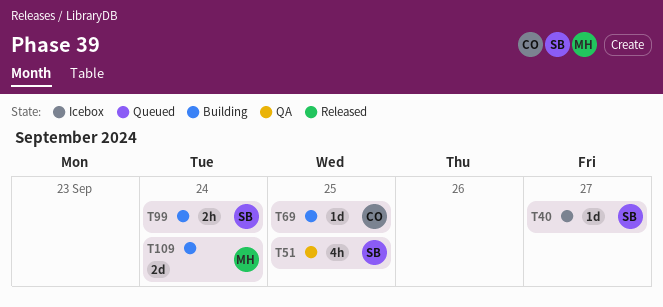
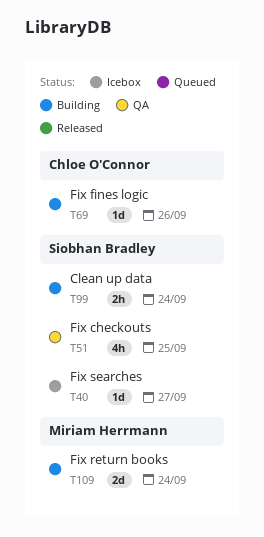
T69, due: Sep 25 -> Sep 26

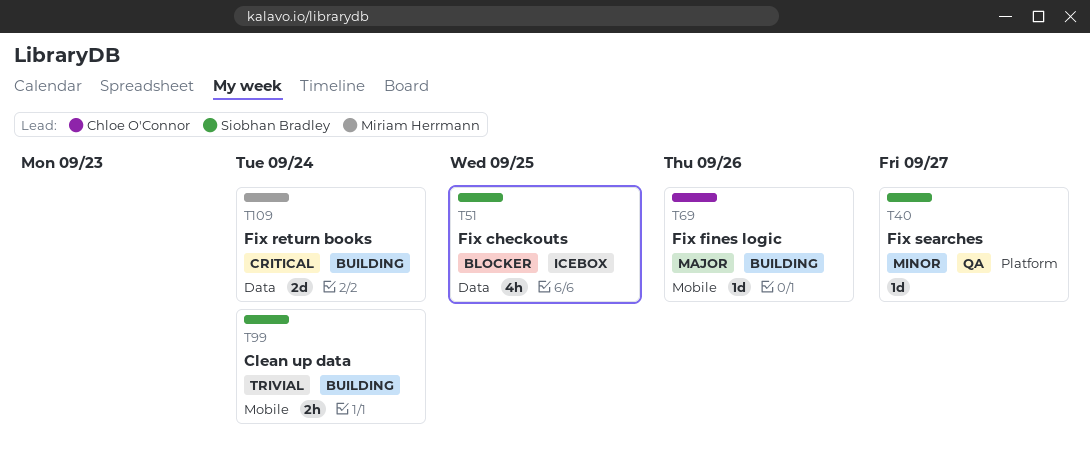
T40, status: Icebox -> QA
T51, status: QA -> Icebox

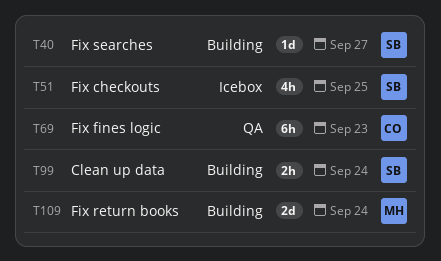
T40, status: QA -> Building
T69, status: Building -> QA
T69, estimate: 1d -> 6h
T69, due: Sep 26 -> Sep 23

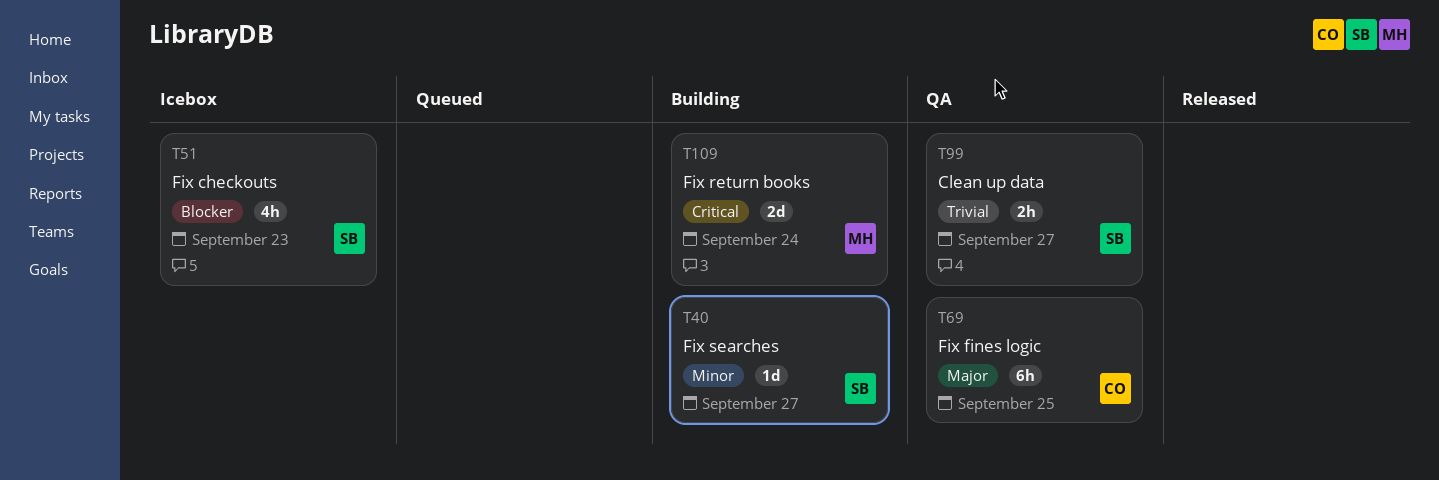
T51, due: Sep 25 -> Sep 23
T69, due: Sep 23 -> Sep 25
T99, status: Building -> QA
T99, due: Sep 24 -> Sep 27

